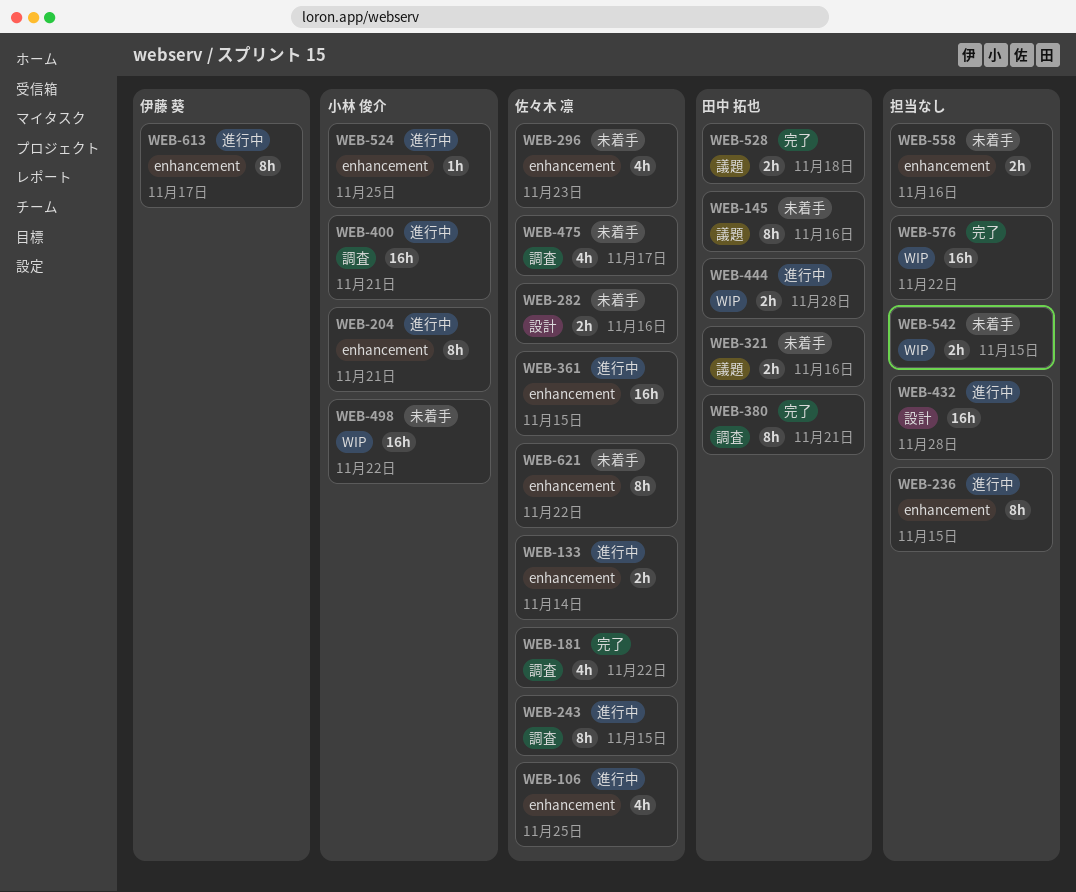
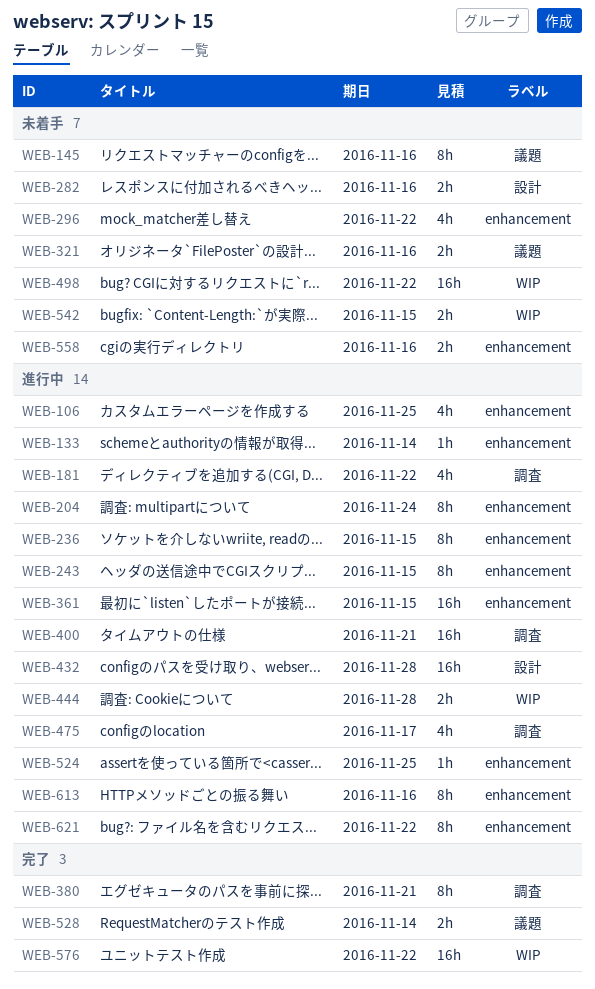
WEB-133, estimate: 2h -> 1h
WEB-181, status: 完了 -> 進行中
WEB-204, due: Nov 21 -> Nov 24
WEB-243, label: 調査 -> enhancement
WEB-296, due: Nov 23 -> Nov 22
WEB-475, status: 未着手 -> 進行中
WEB-528, due: Nov 18 -> Nov 14
WEB-613, due: Nov 17 -> Nov 16
WEB-621, status: 未着手 -> 進行中

